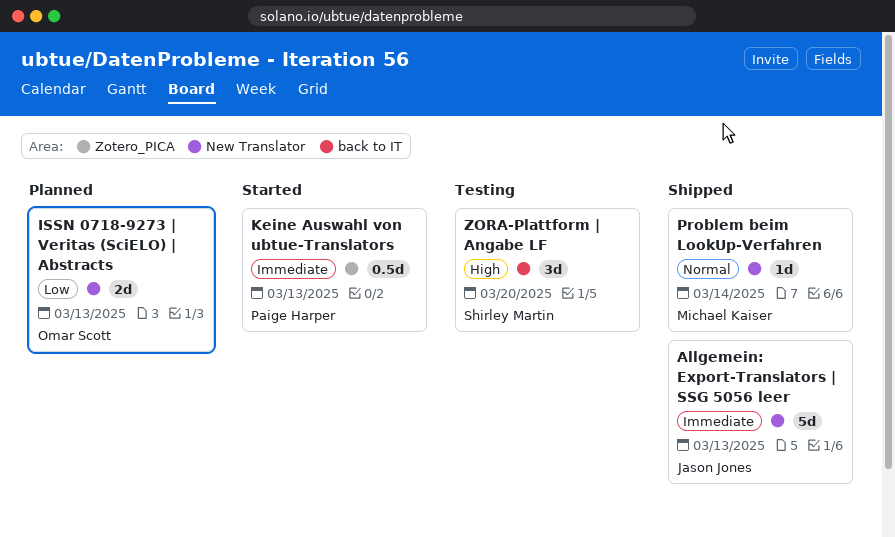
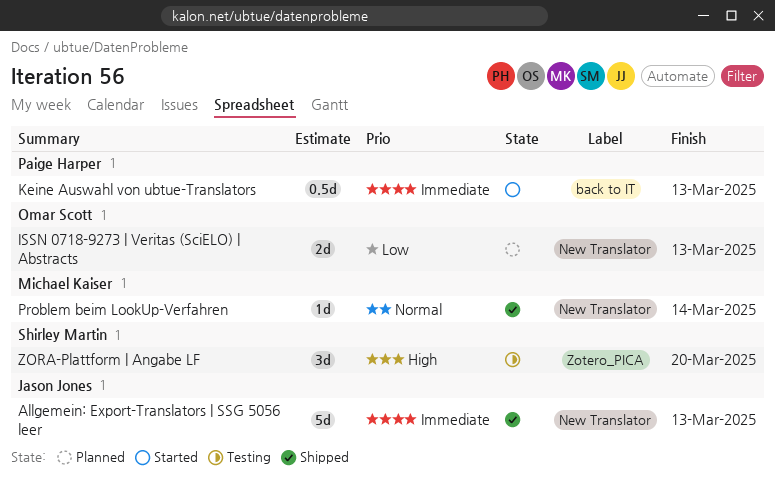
Keine Auswahl von ubtue-Translators, label: Zotero_PICA -> back to IT
ZORA-Plattform | Angabe LF, label: back to IT -> Zotero_PICA

